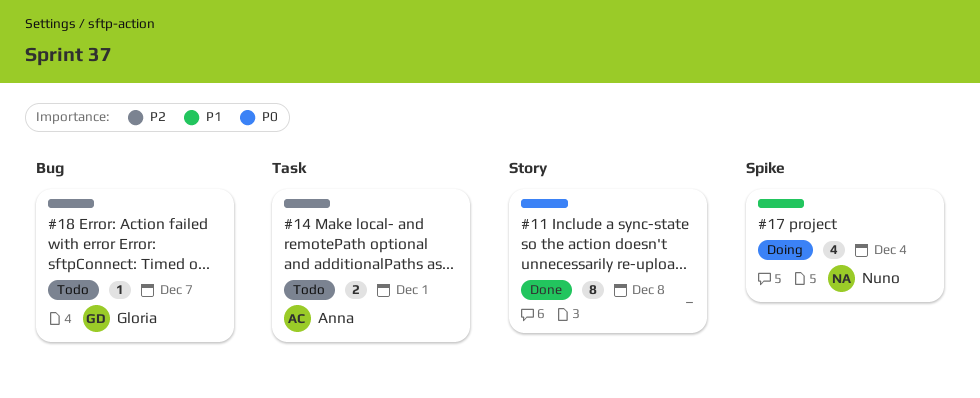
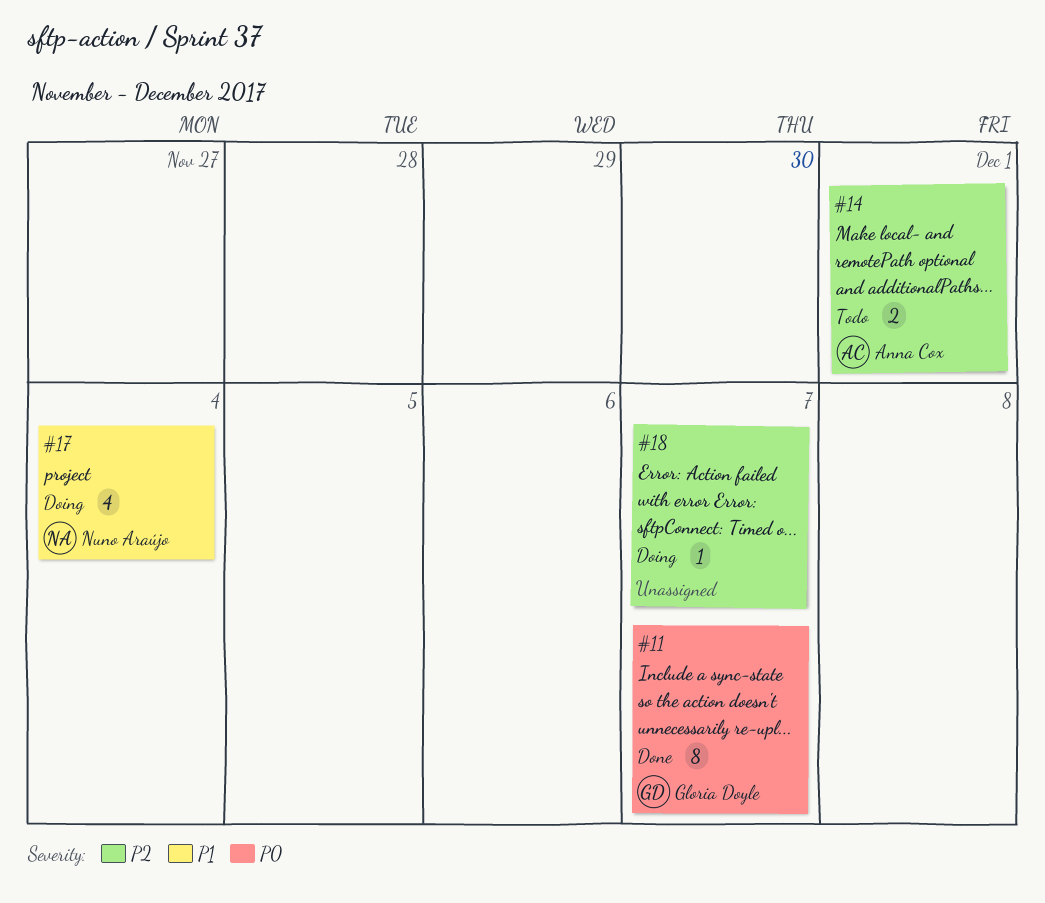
#11, owner: none -> Gloria Doyle
#11, due: Dec 8 -> Dec 7
#18, status: Todo -> Doing
#18, owner: Gloria Doyle -> none

